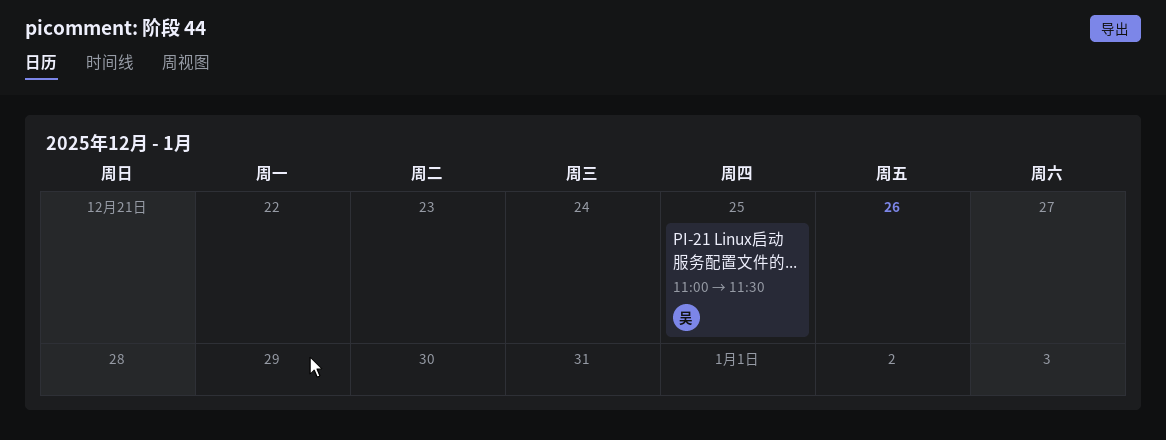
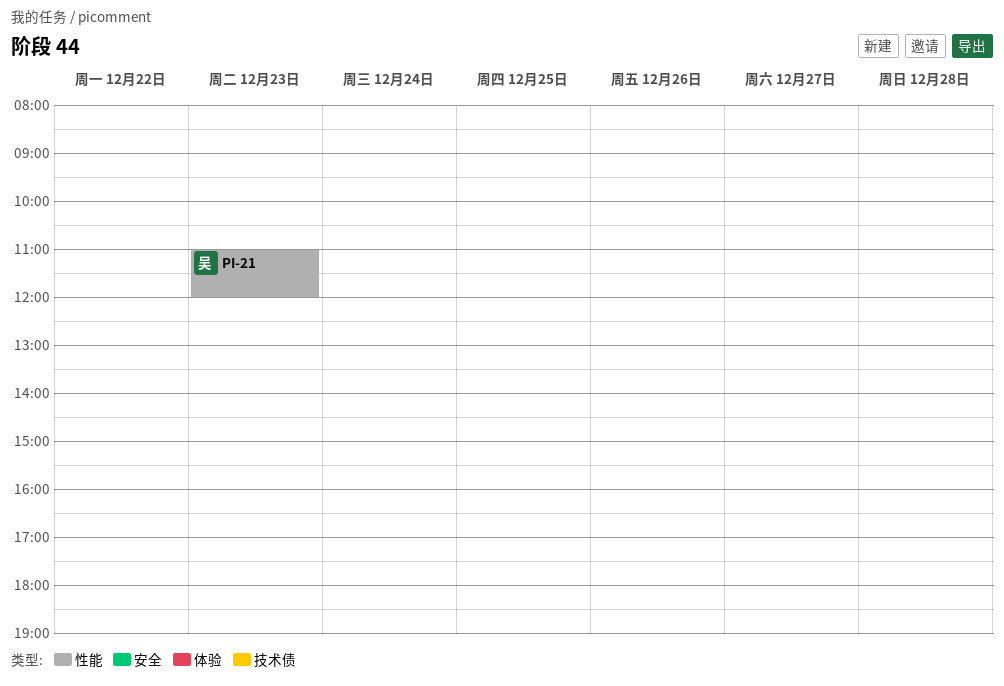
PI-21, day: Dec 25 -> Dec 23
PI-21, ends: 11:30 -> 12:00

